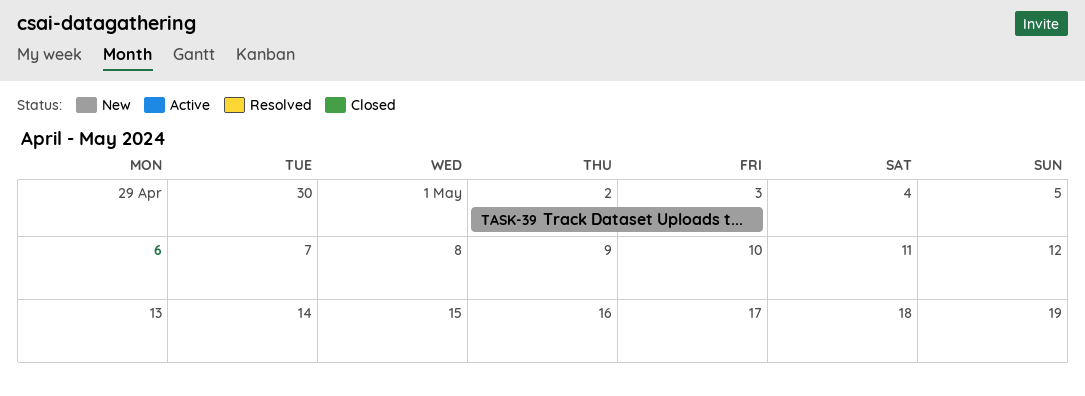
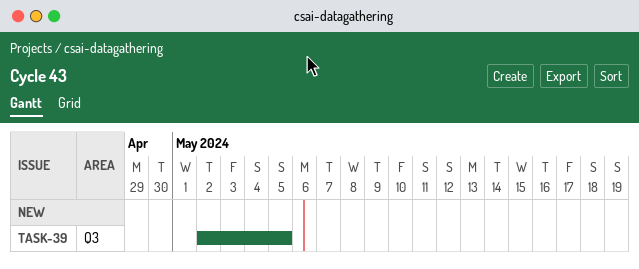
TASK-39, due: May 3 -> May 5

